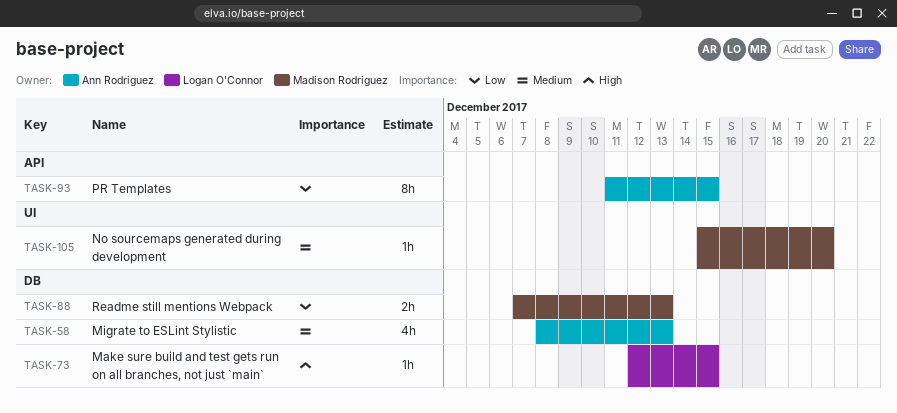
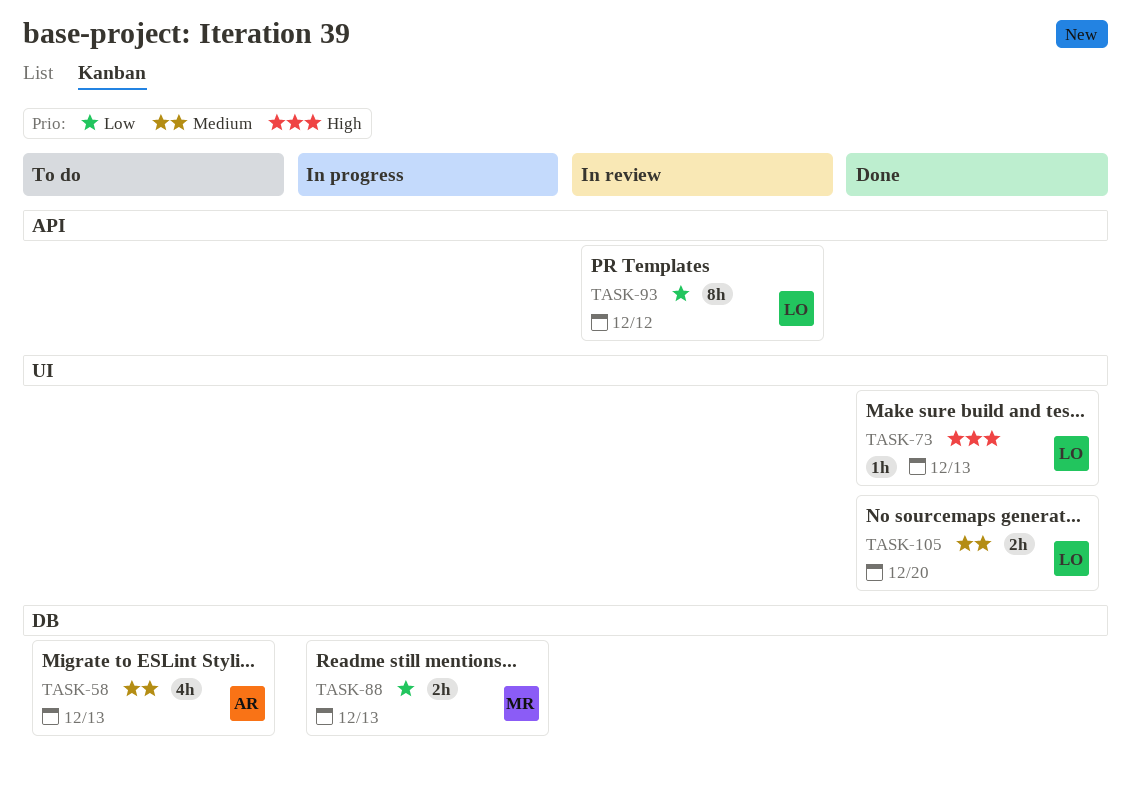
TASK-73, label: DB -> UI
TASK-73, due: Dec 15 -> Dec 13
TASK-93, owner: Ann Rodriguez -> Logan O'Connor
TASK-93, due: Dec 15 -> Dec 12
TASK-105, owner: Madison Rodriguez -> Logan O'Connor
TASK-105, estimate: 1h -> 2h

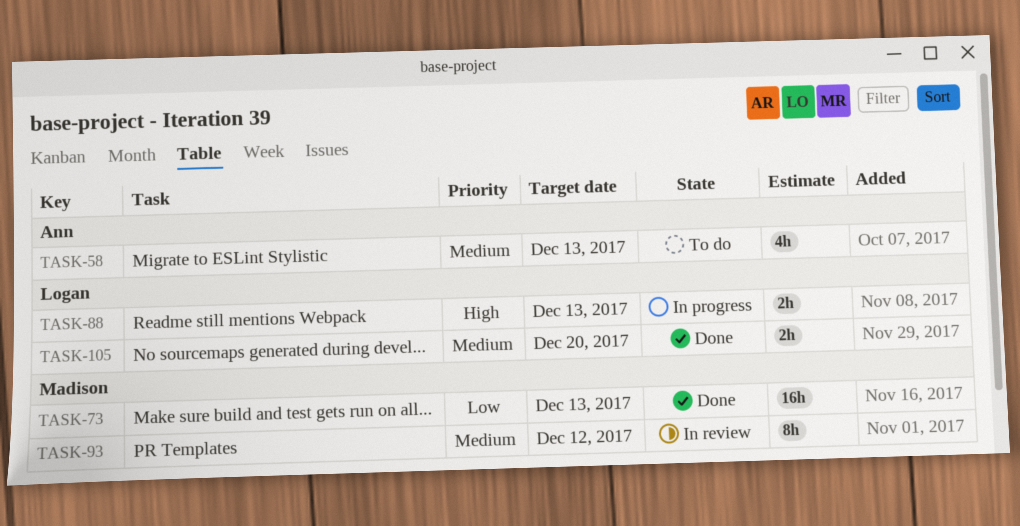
TASK-73, owner: Logan -> Madison
TASK-73, priority: High -> Low
TASK-73, estimate: 1h -> 16h
TASK-88, owner: Madison -> Logan
TASK-88, priority: Low -> High
TASK-93, owner: Logan -> Madison
TASK-93, priority: Low -> Medium

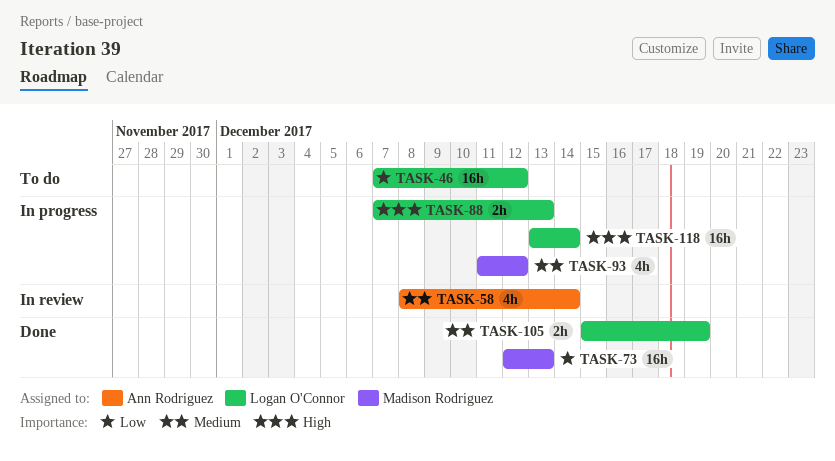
TASK-46: none -> present
TASK-58, status: To do -> In review
TASK-58, due: Dec 13 -> Dec 14
TASK-93, status: In review -> In progress
TASK-93, estimate: 8h -> 4h
TASK-105, due: Dec 20 -> Dec 19
TASK-118: none -> present

